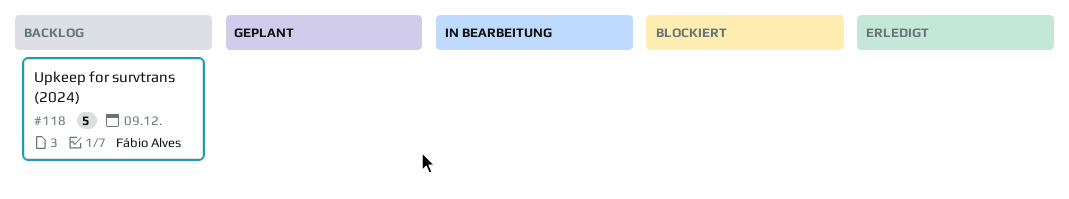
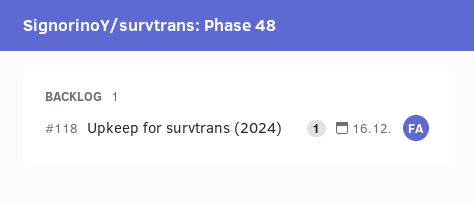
#118, estimate: 5 -> 1
#118, due: Dec 9 -> Dec 16

